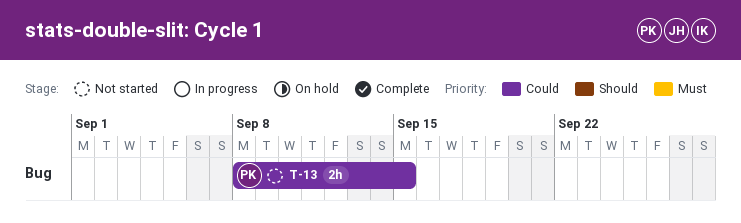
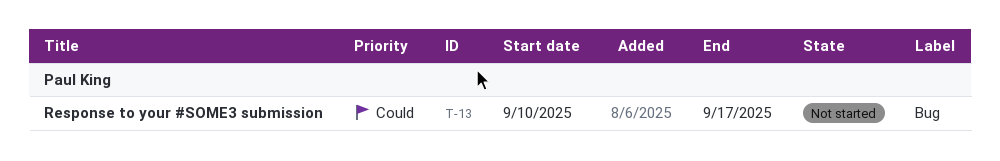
T-13, start: Sep 8 -> Sep 10
T-13, due: Sep 15 -> Sep 17

